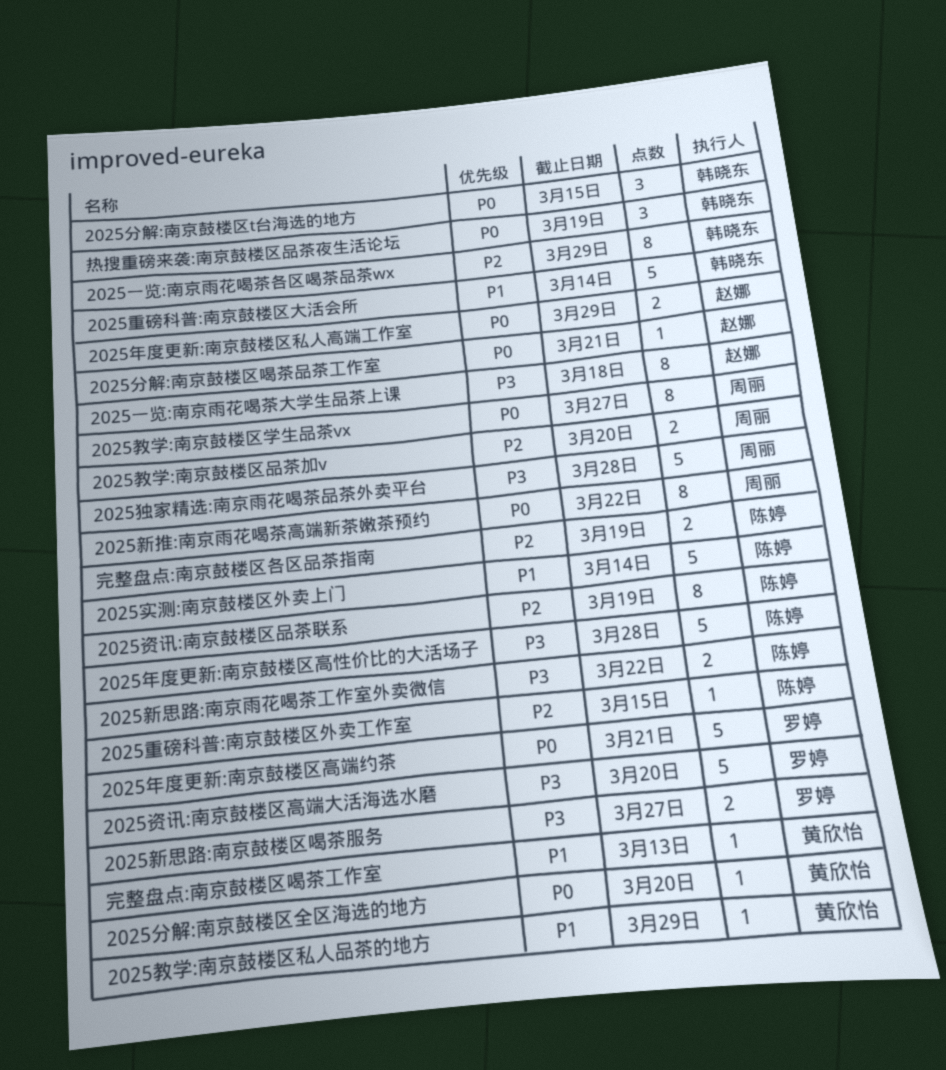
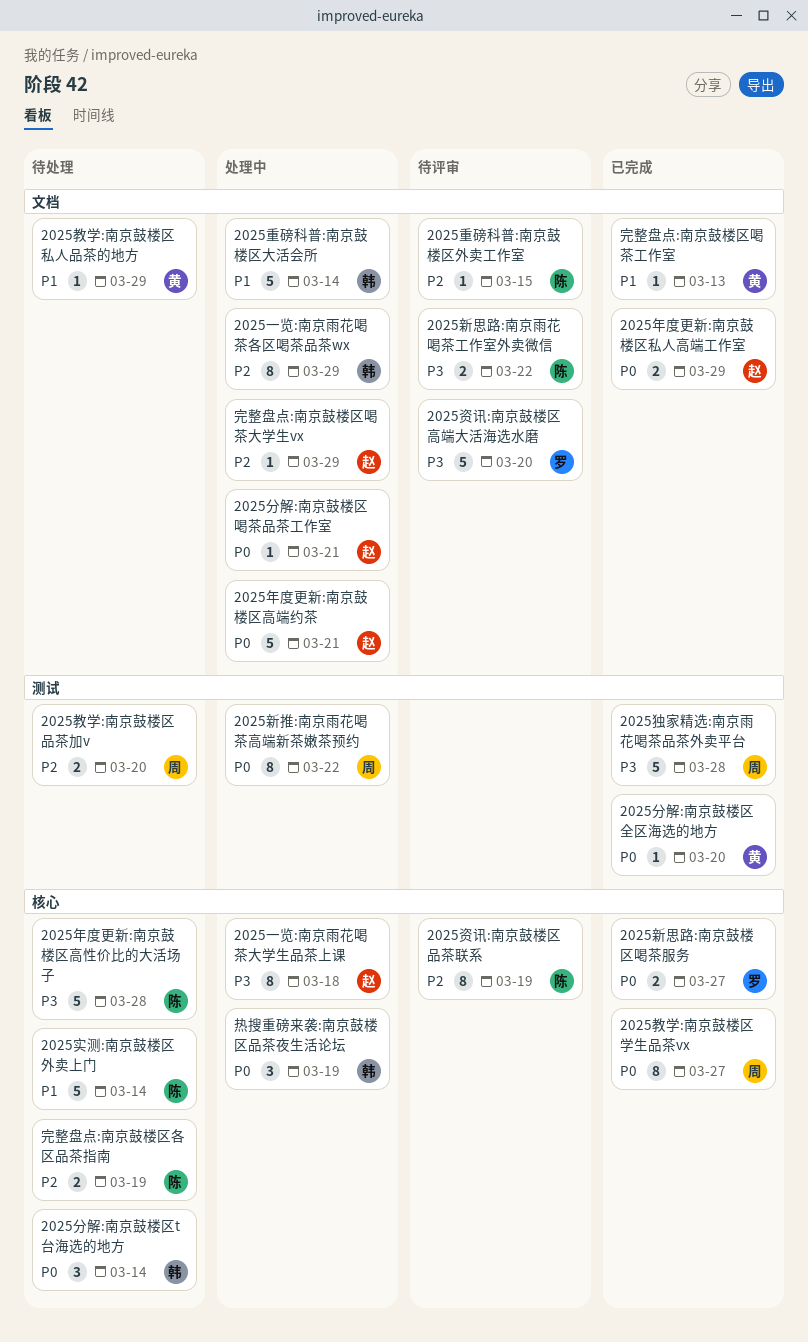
2025分解:南京鼓楼区t台海选的地方, due: Mar 15 -> Mar 14
2025年度更新:南京鼓楼区高端约茶, owner: 罗婷 -> 赵娜
2025新思路:南京鼓楼区喝茶服务, priority: P3 -> P0
完整盘点:南京鼓楼区喝茶大学生vx: none -> present

